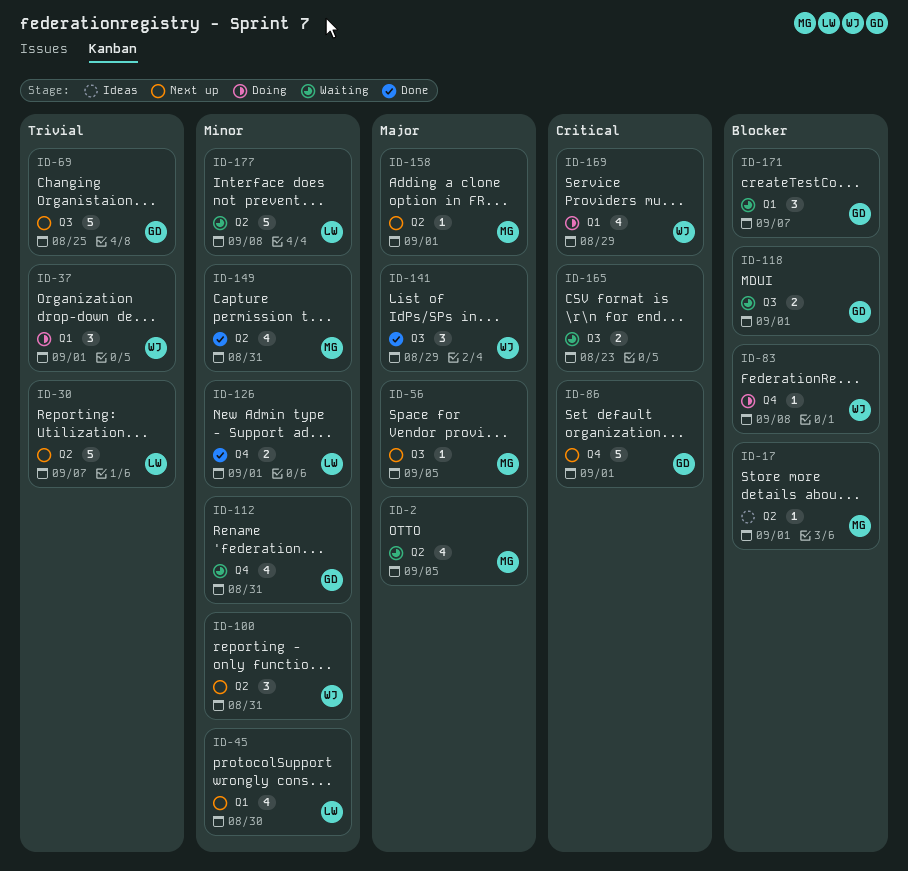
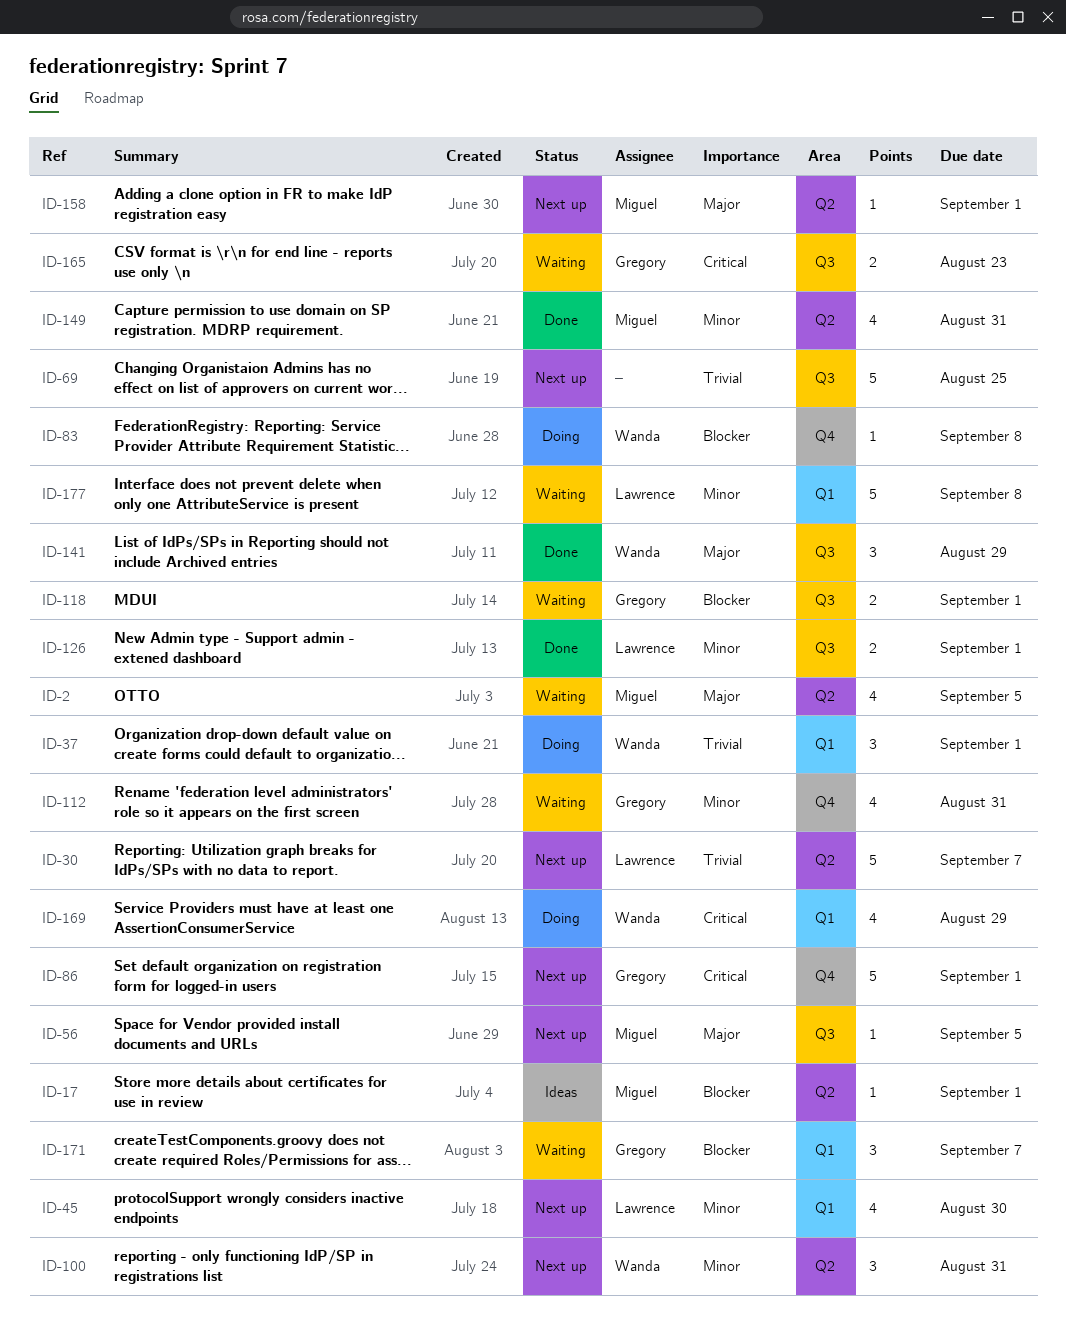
ID-69, owner: Gregory -> none
ID-126, label: Q4 -> Q3
ID-165, owner: none -> Gregory
ID-177, label: Q2 -> Q1

